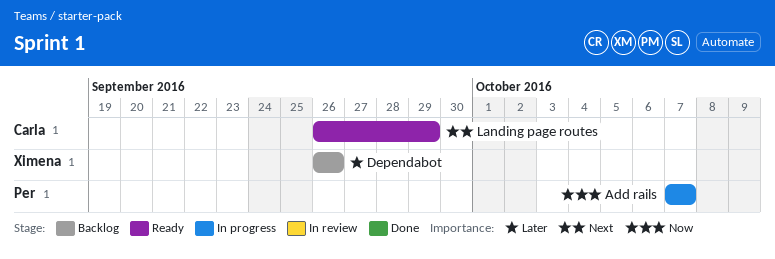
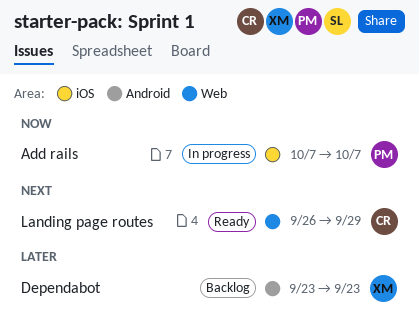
Dependabot, start: Sep 26 -> Sep 23
Dependabot, due: Sep 26 -> Sep 23

